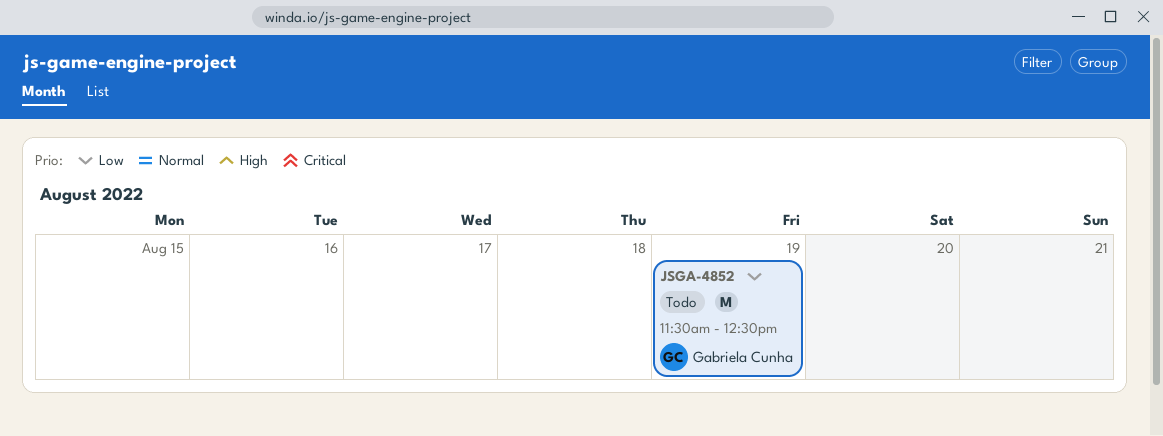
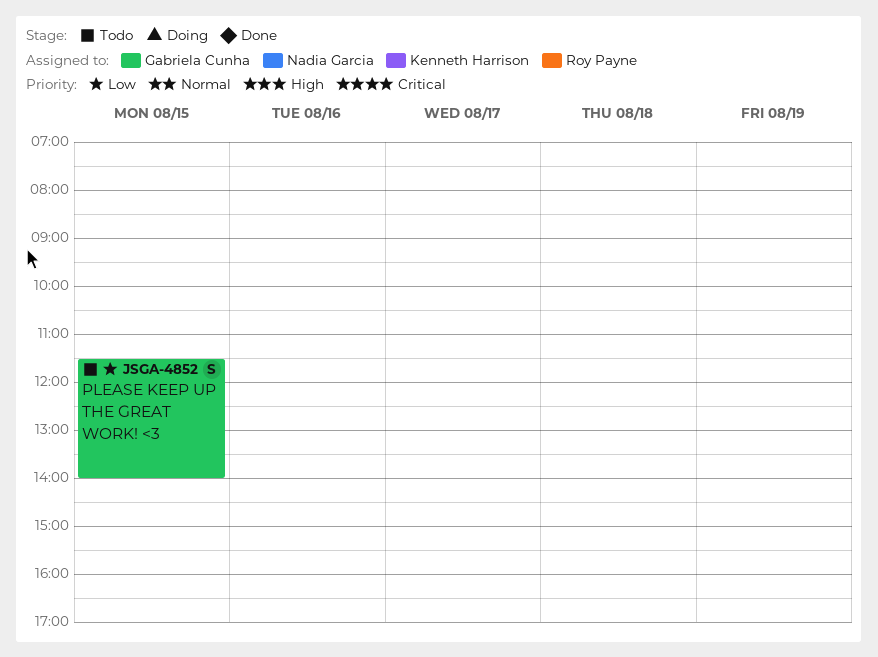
JSGA-4852, estimate: M -> S
JSGA-4852, day: Aug 19 -> Aug 15
JSGA-4852, ends: 12:30 -> 14:00

